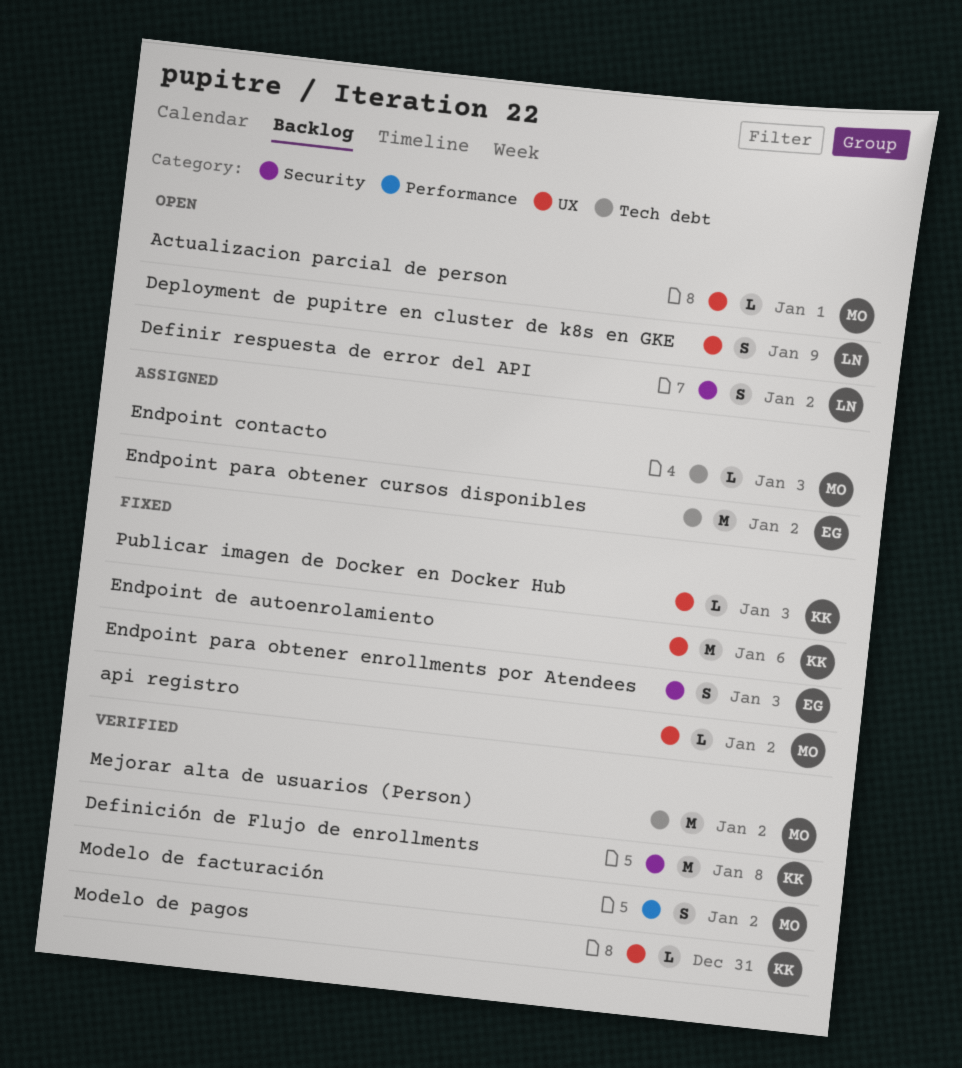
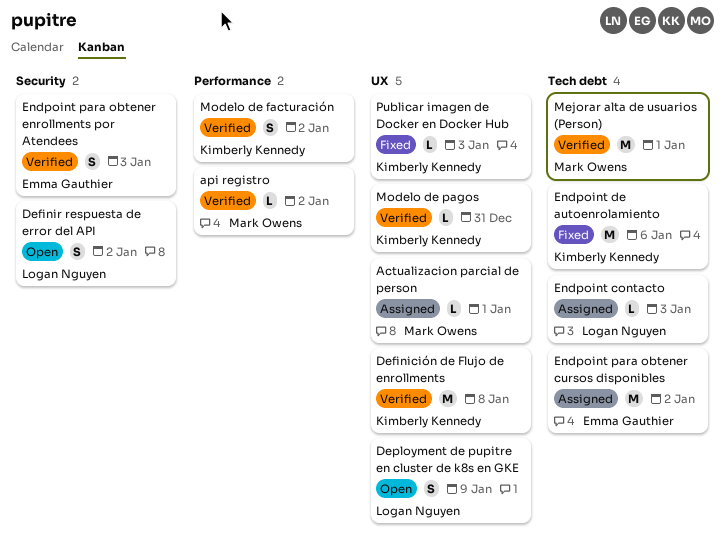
Actualizacion parcial de person, status: Open -> Assigned
api registro, status: Fixed -> Verified
api registro, label: UX -> Performance
Definición de Flujo de enrollments, label: Security -> UX
Endpoint contacto, owner: Mark Owens -> Logan Nguyen
Endpoint de autoenrolamiento, label: UX -> Tech debt
Endpoint para obtener enrollments por Atendees, status: Fixed -> Verified
Mejorar alta de usuarios (Person), due: Jan 2 -> Jan 1
Modelo de facturación, owner: Mark Owens -> Kimberly Kennedy

